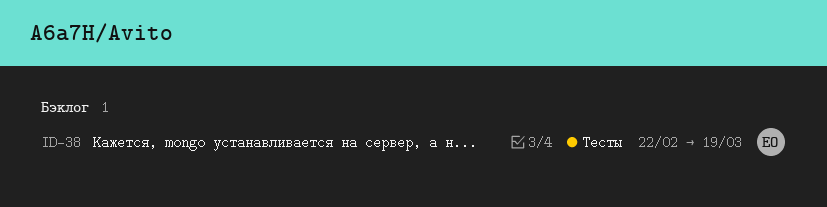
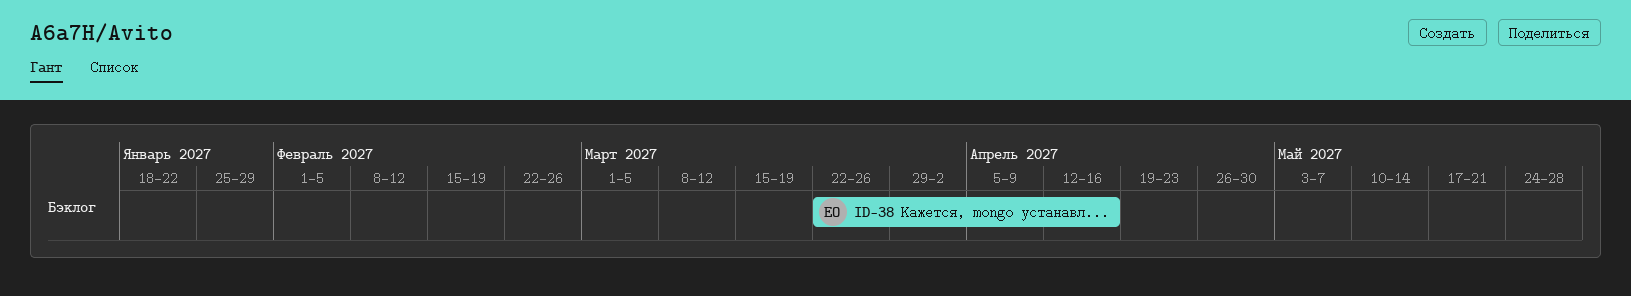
ID-38, start: Feb 22 -> Mar 22
ID-38, due: Mar 19 -> Apr 16

